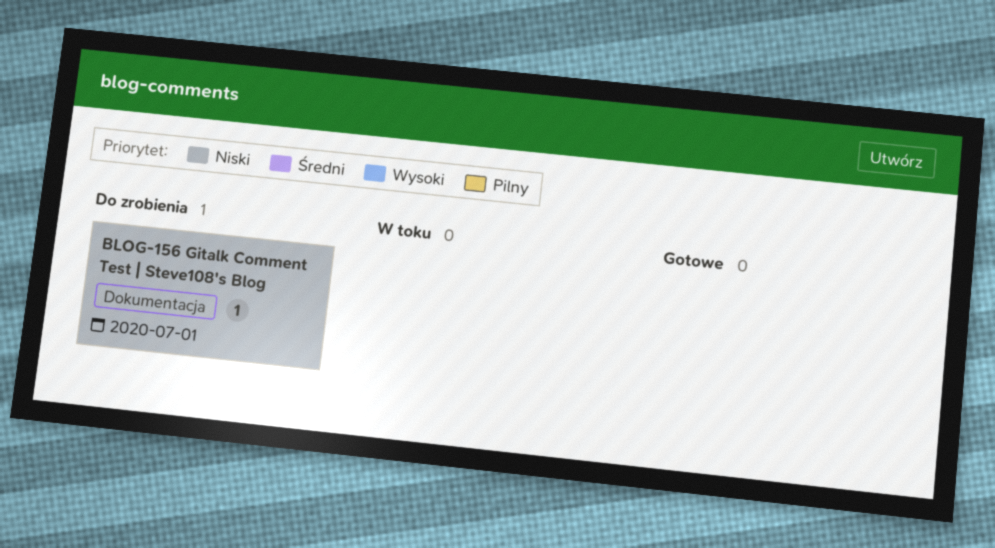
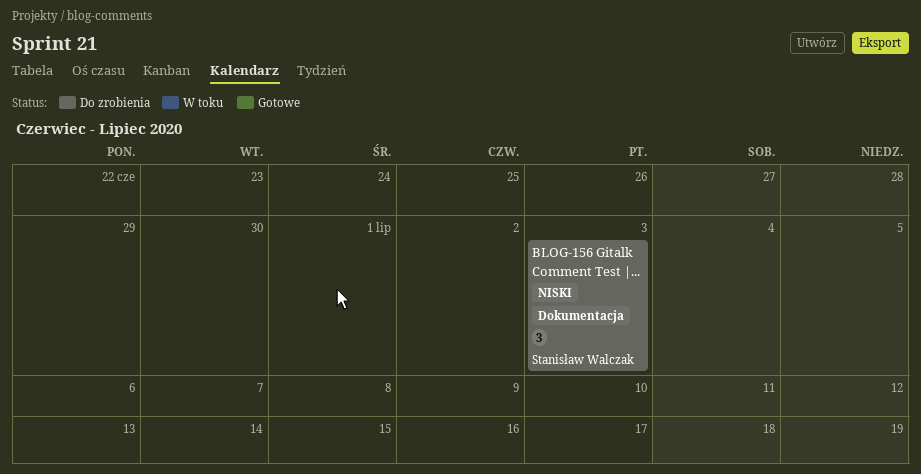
BLOG-156, estimate: 1 -> 3
BLOG-156, due: Jul 1 -> Jul 3

